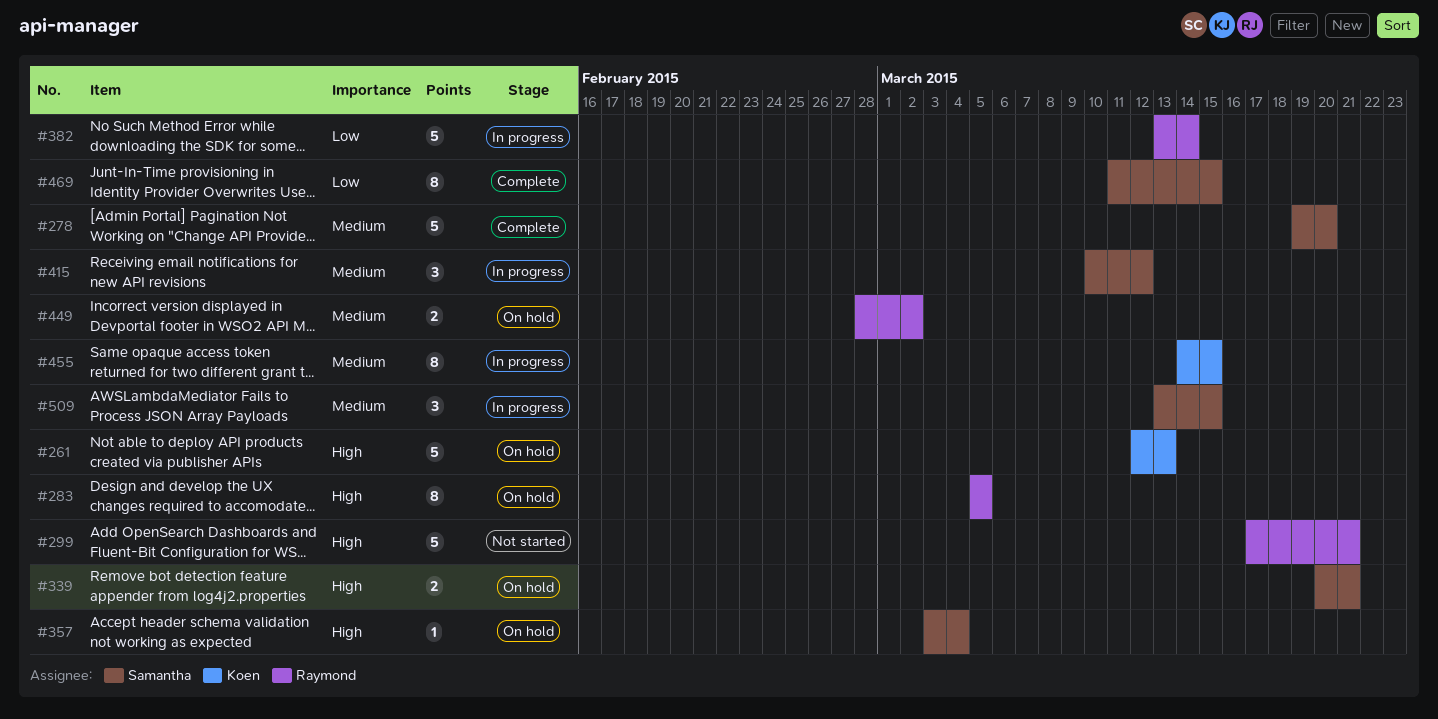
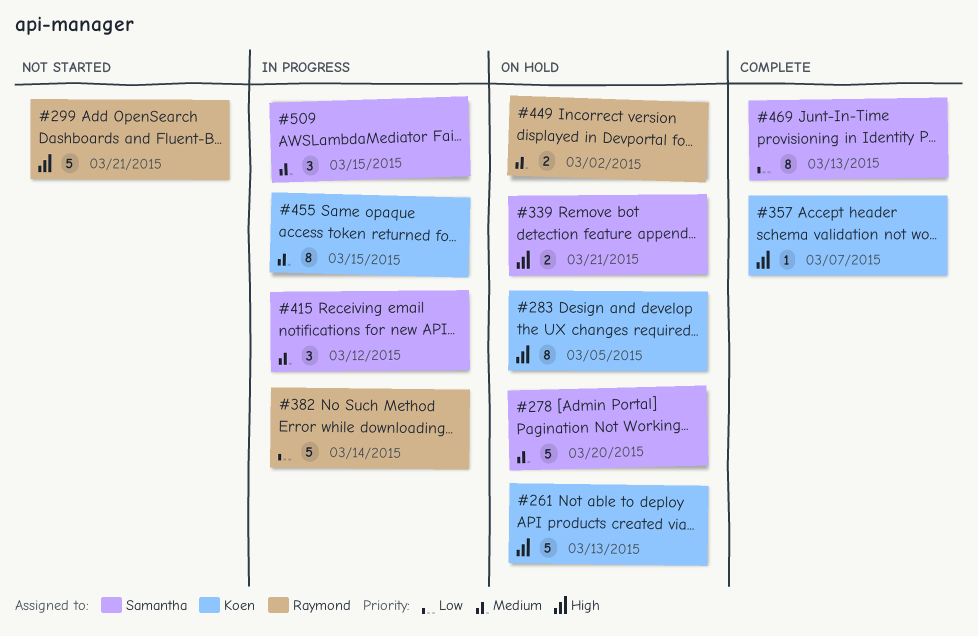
#278, status: Complete -> On hold
#283, owner: Raymond -> Koen
#357, status: On hold -> Complete
#357, owner: Samantha -> Koen
#357, due: Mar 4 -> Mar 7
#469, due: Mar 15 -> Mar 13

